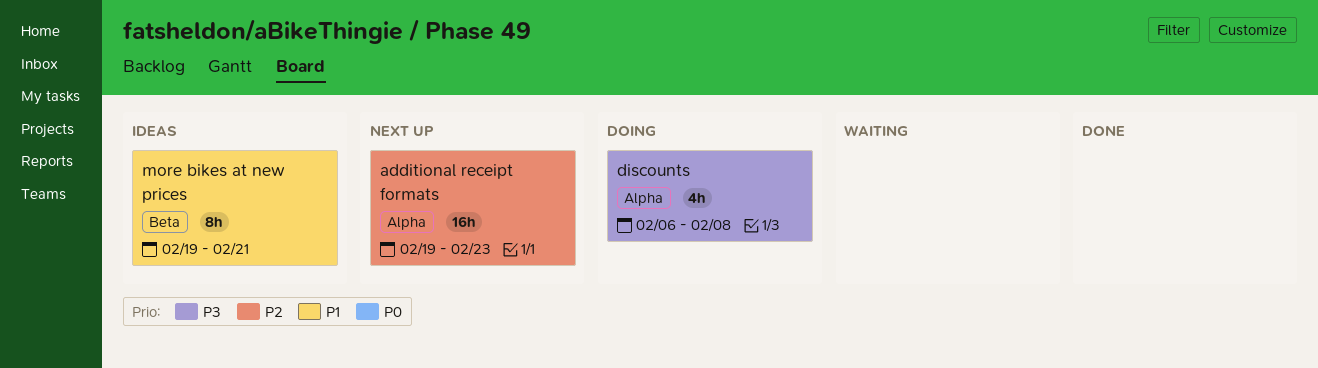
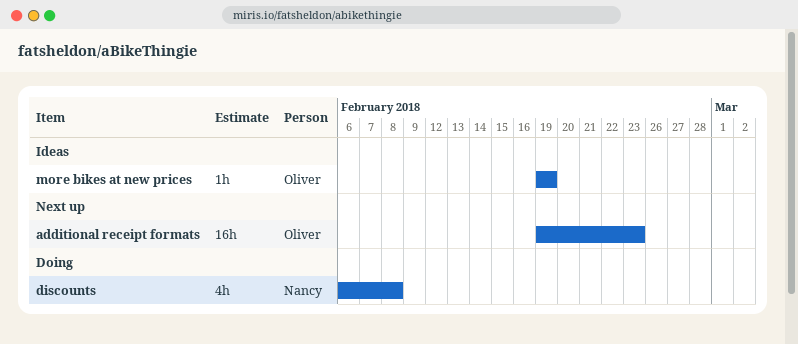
more bikes at new prices, estimate: 8h -> 1h
more bikes at new prices, due: Feb 21 -> Feb 19

